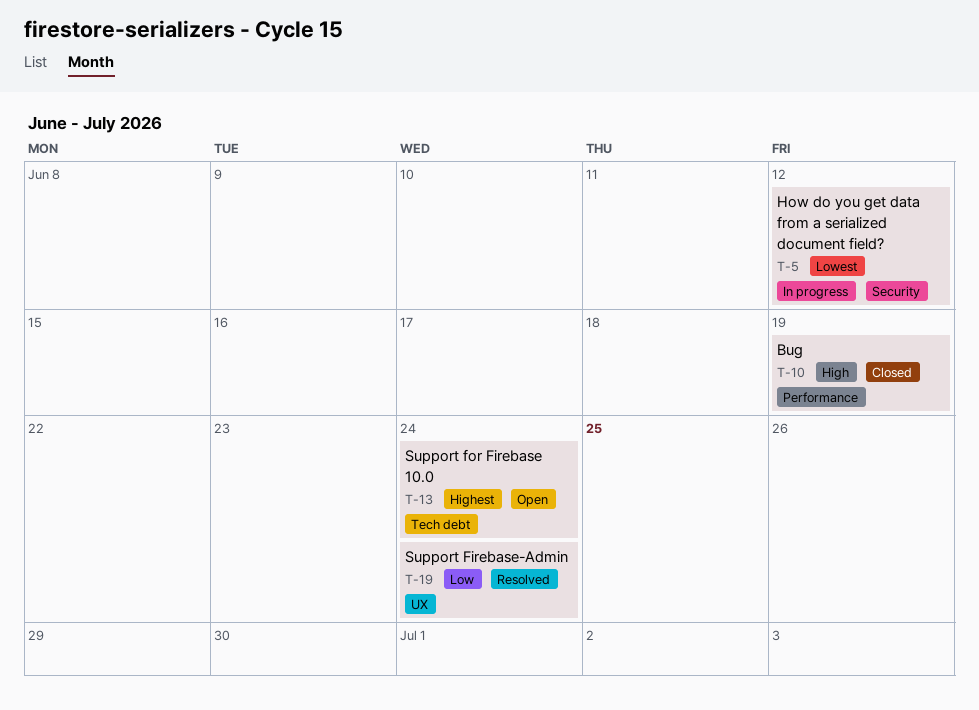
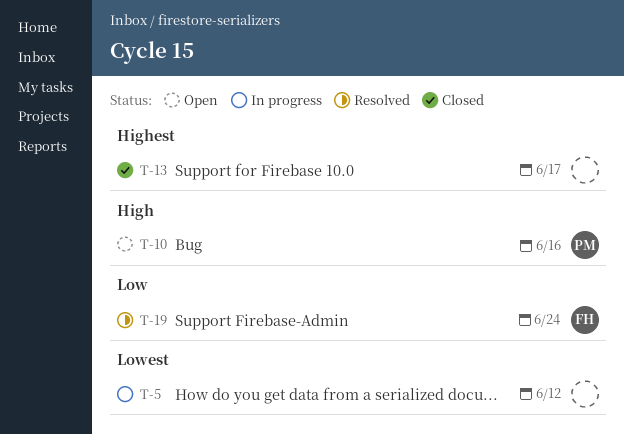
T-10, status: Closed -> Open
T-10, due: Jun 19 -> Jun 16
T-13, status: Open -> Closed
T-13, due: Jun 24 -> Jun 17

